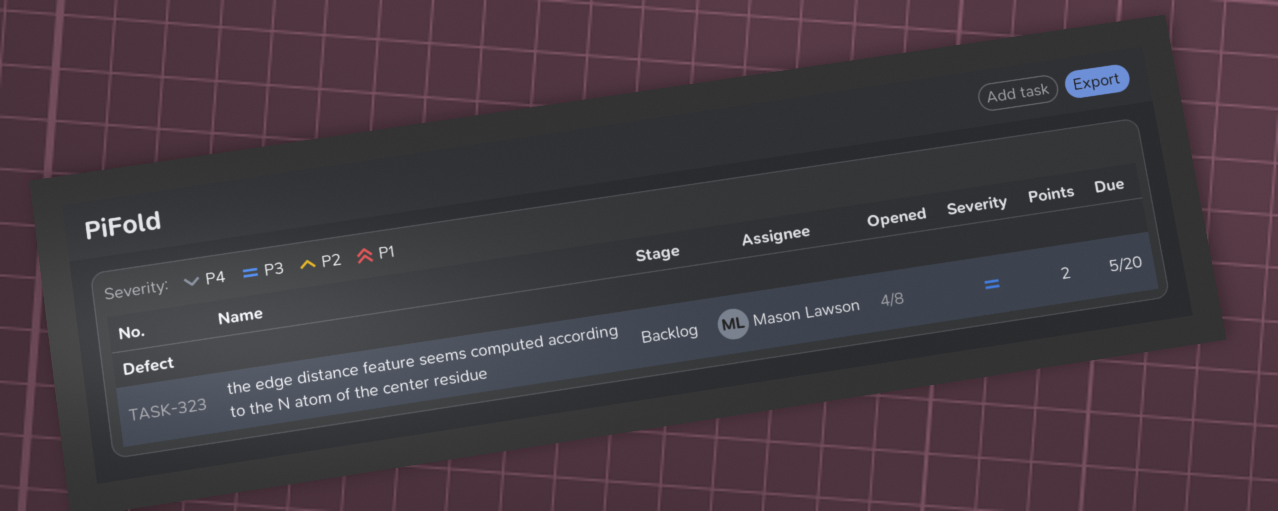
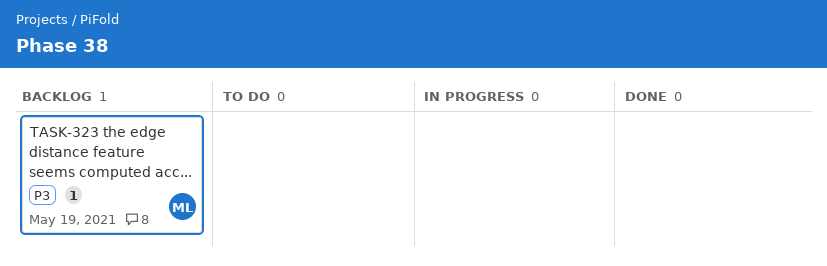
TASK-323, estimate: 2 -> 1
TASK-323, due: May 20 -> May 19

